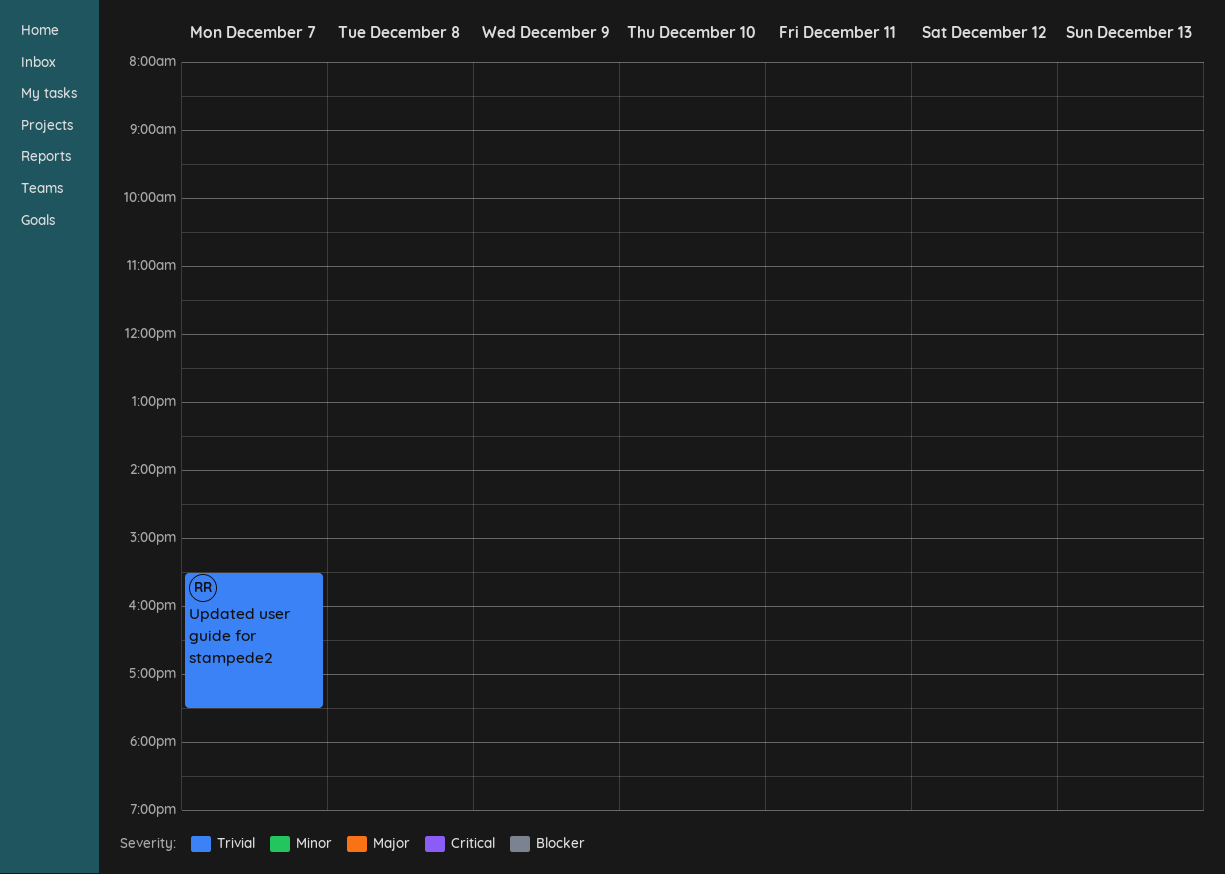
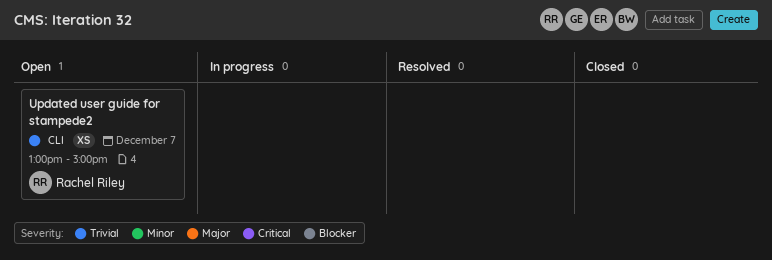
Updated user guide for stampede2, begins: 15:30 -> 13:00
Updated user guide for stampede2, ends: 17:30 -> 15:00

